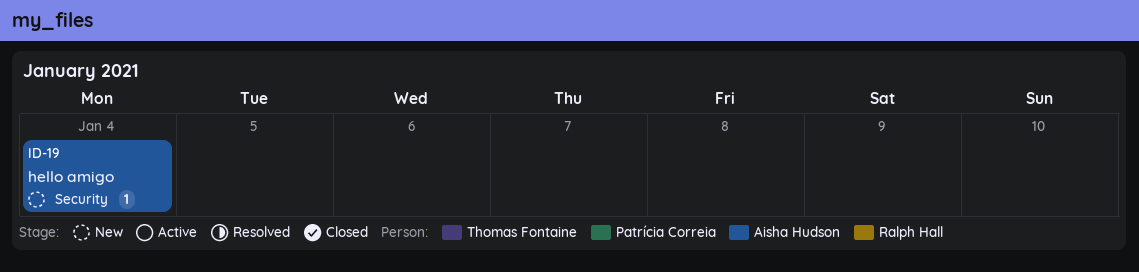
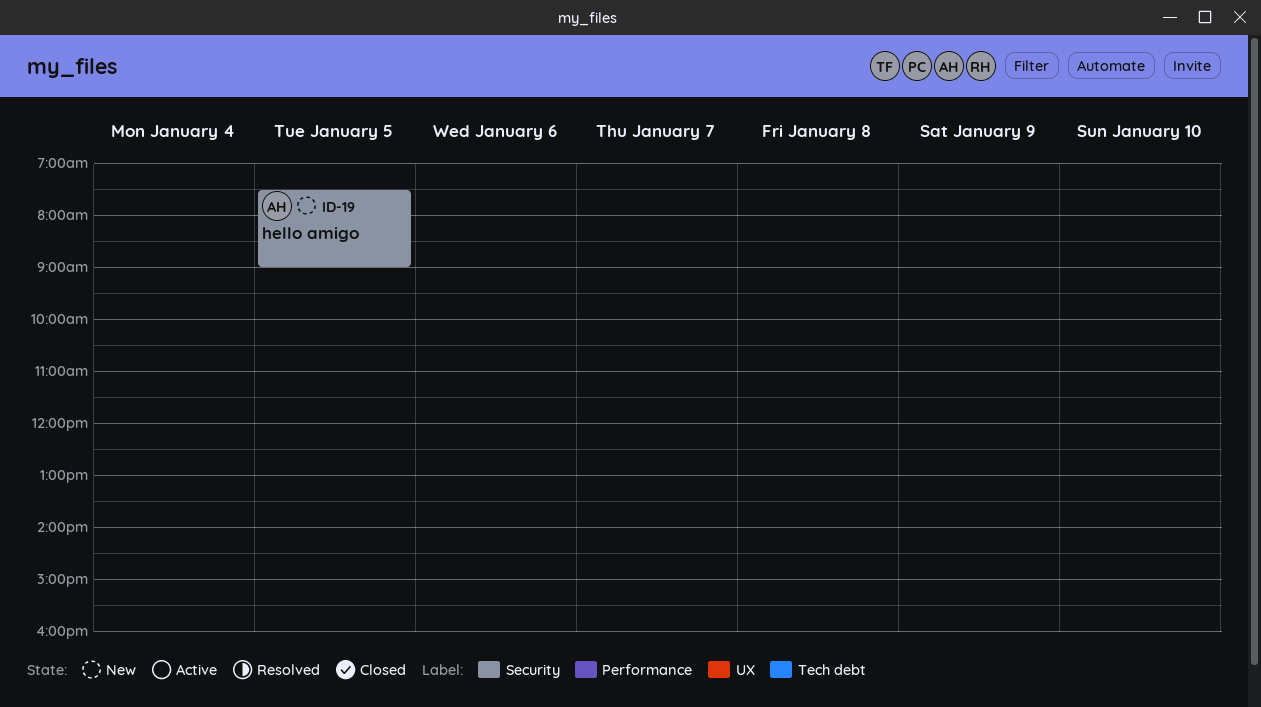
ID-19, day: Jan 4 -> Jan 5

